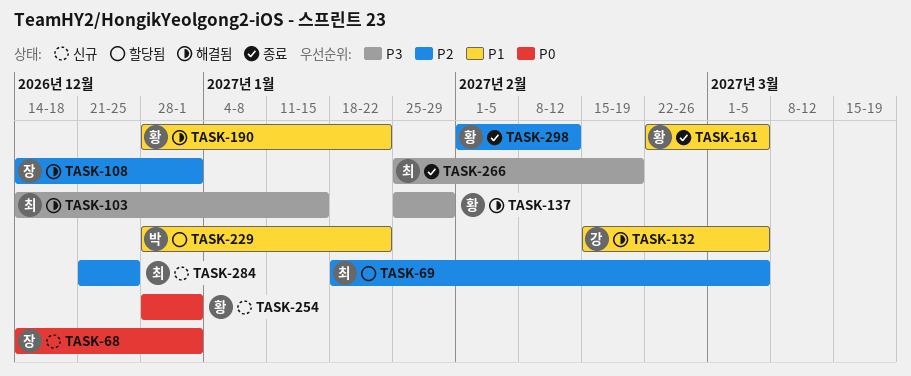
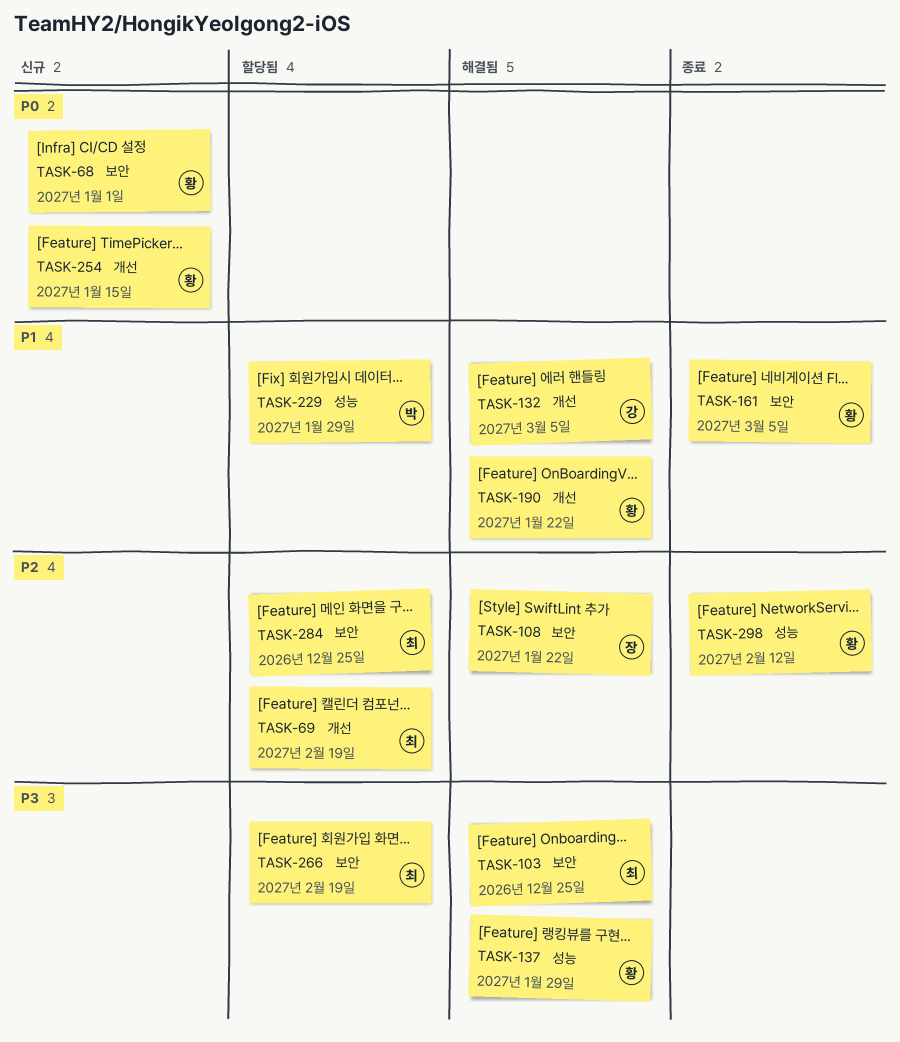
TASK-68, owner: 장 -> 황
TASK-69, due: Mar 5 -> Feb 19
TASK-103, due: Jan 15 -> Dec 25
TASK-108, due: Jan 1 -> Jan 22
TASK-229, due: Jan 22 -> Jan 29
TASK-254, due: Jan 1 -> Jan 15
TASK-266, status: 종료 -> 할당됨
TASK-284, status: 신규 -> 할당됨

